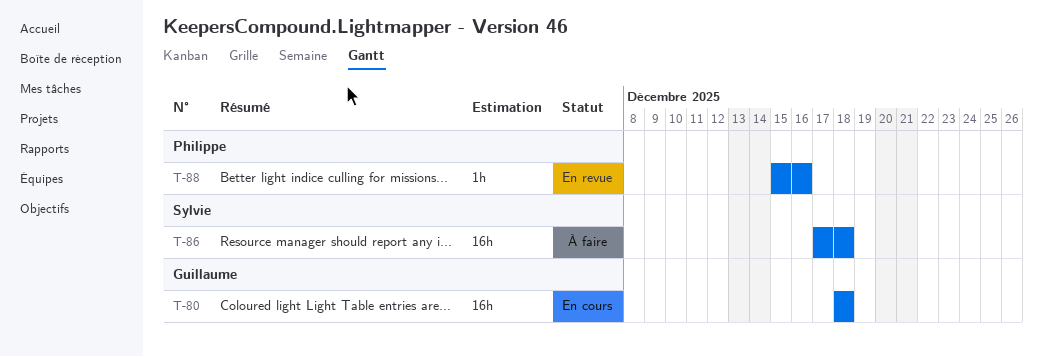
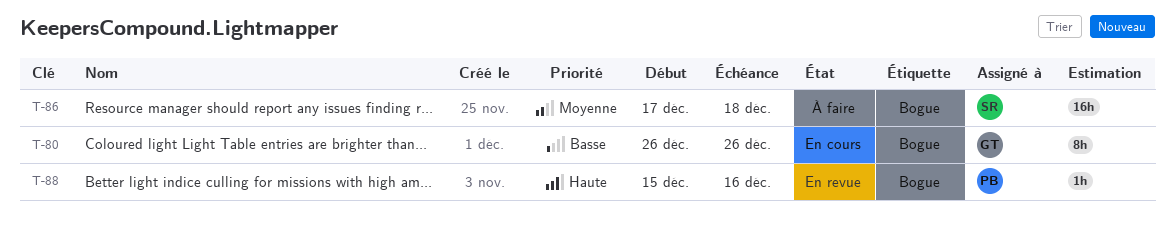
T-80, estimate: 16h -> 8h
T-80, start: Dec 18 -> Dec 26
T-80, due: Dec 18 -> Dec 26

